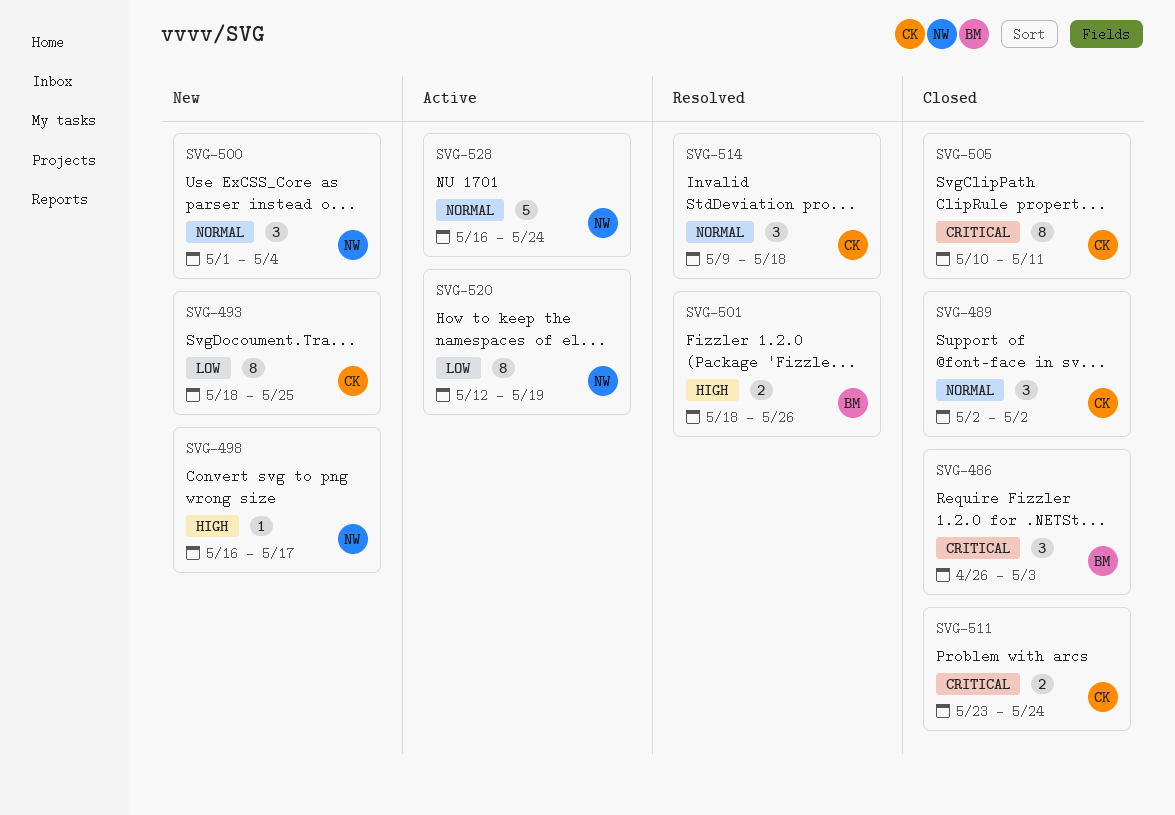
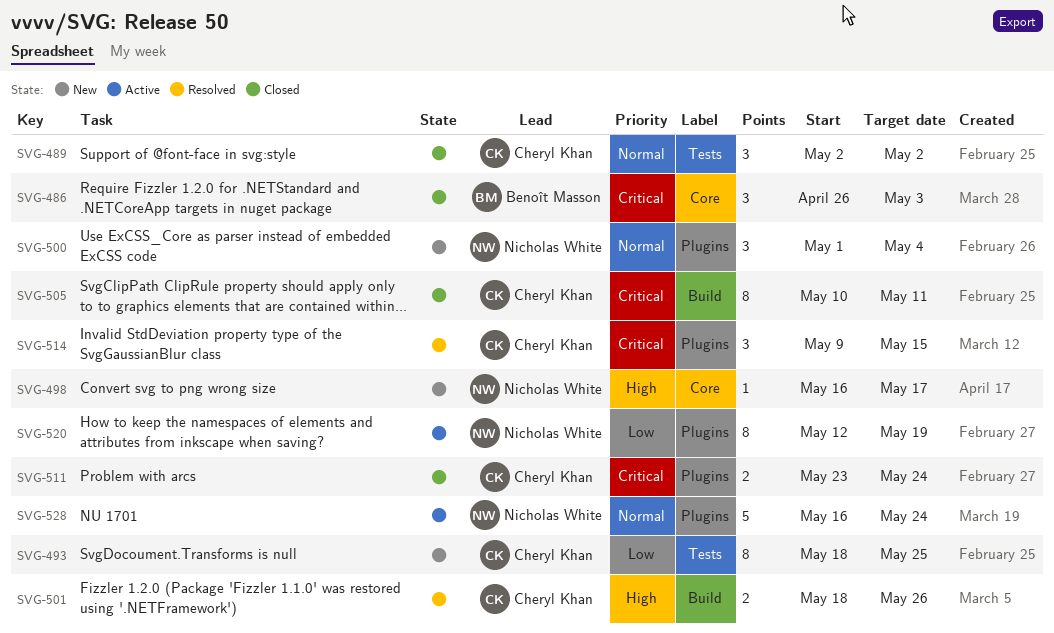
SVG-501, owner: Benoît Masson -> Cheryl Khan
SVG-514, priority: Normal -> Critical
SVG-514, due: May 18 -> May 15

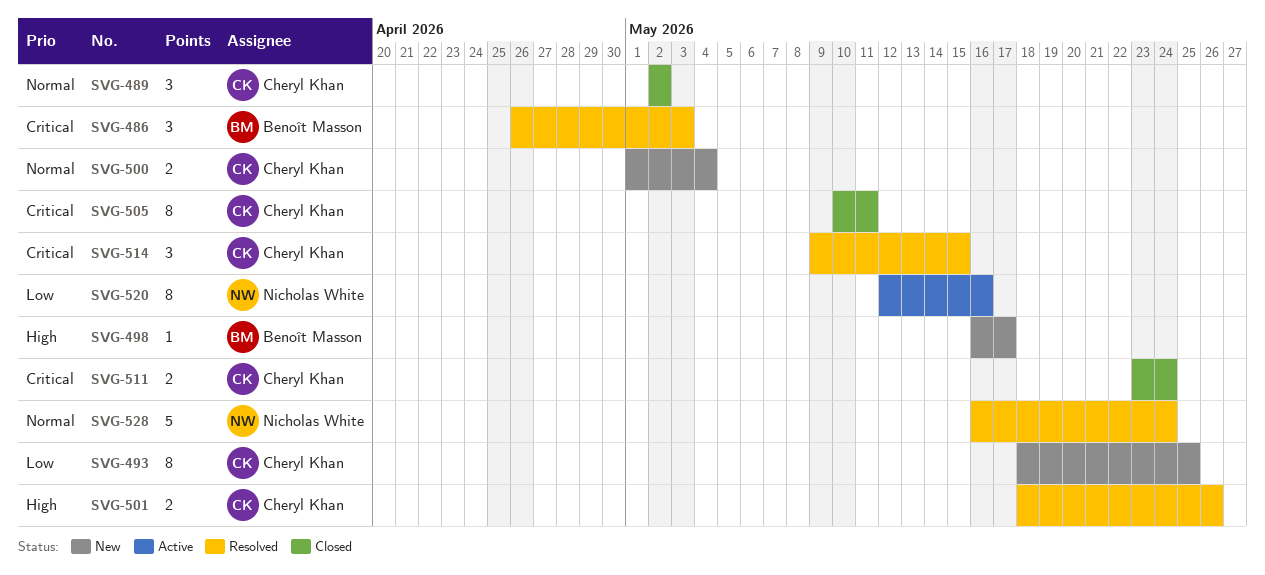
SVG-486, status: Closed -> Resolved
SVG-498, owner: Nicholas White -> Benoît Masson
SVG-500, owner: Nicholas White -> Cheryl Khan
SVG-500, estimate: 3 -> 2
SVG-520, due: May 19 -> May 16
SVG-528, status: Active -> Resolved

